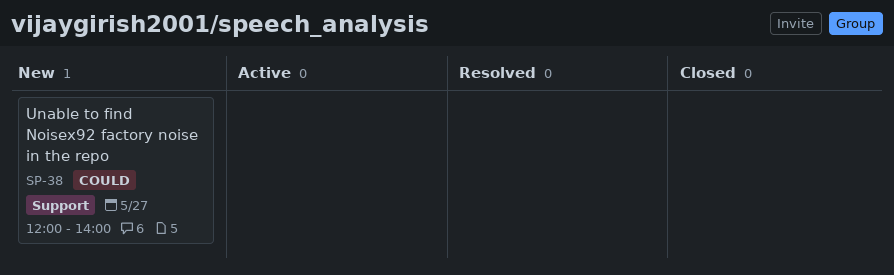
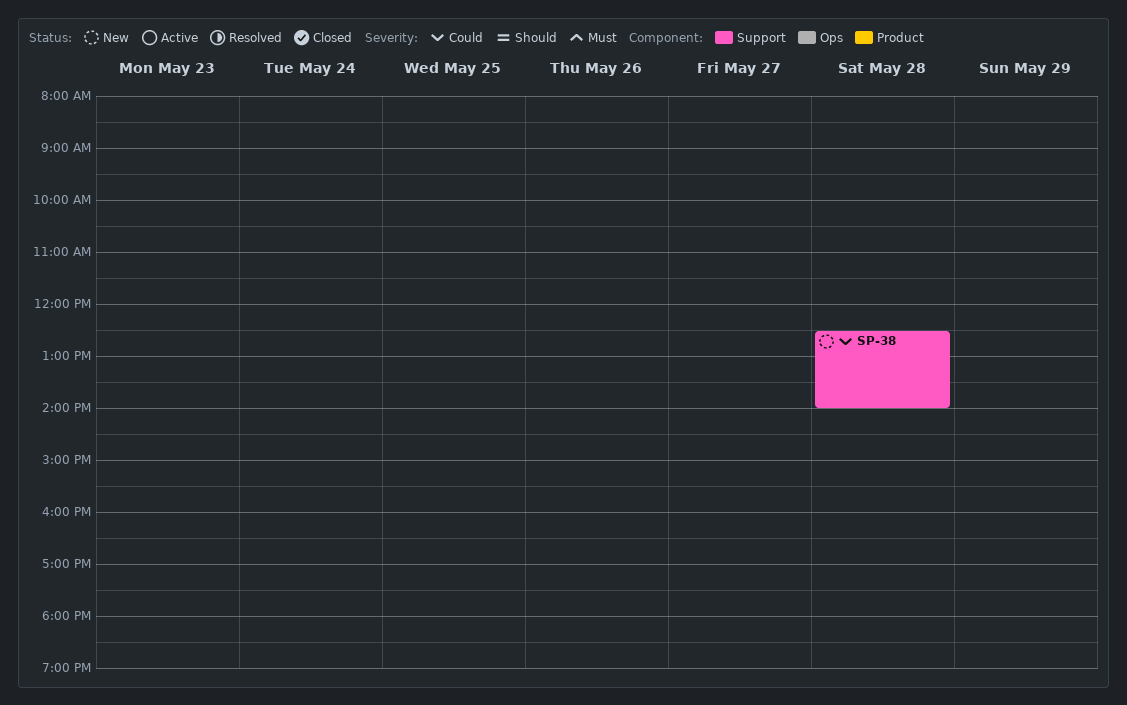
SP-38, day: May 27 -> May 28
SP-38, begins: 12:00 -> 12:30

